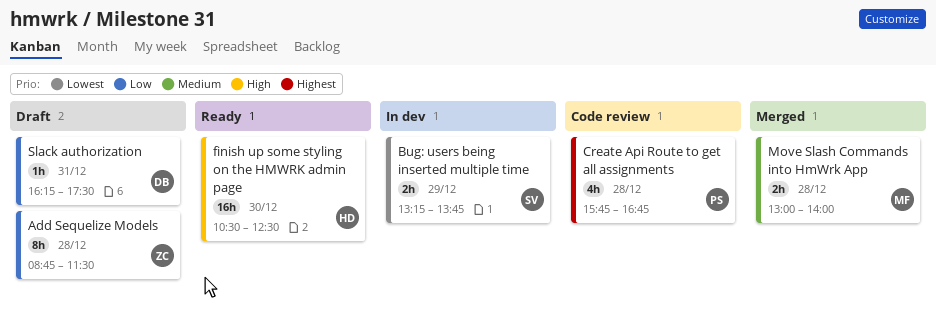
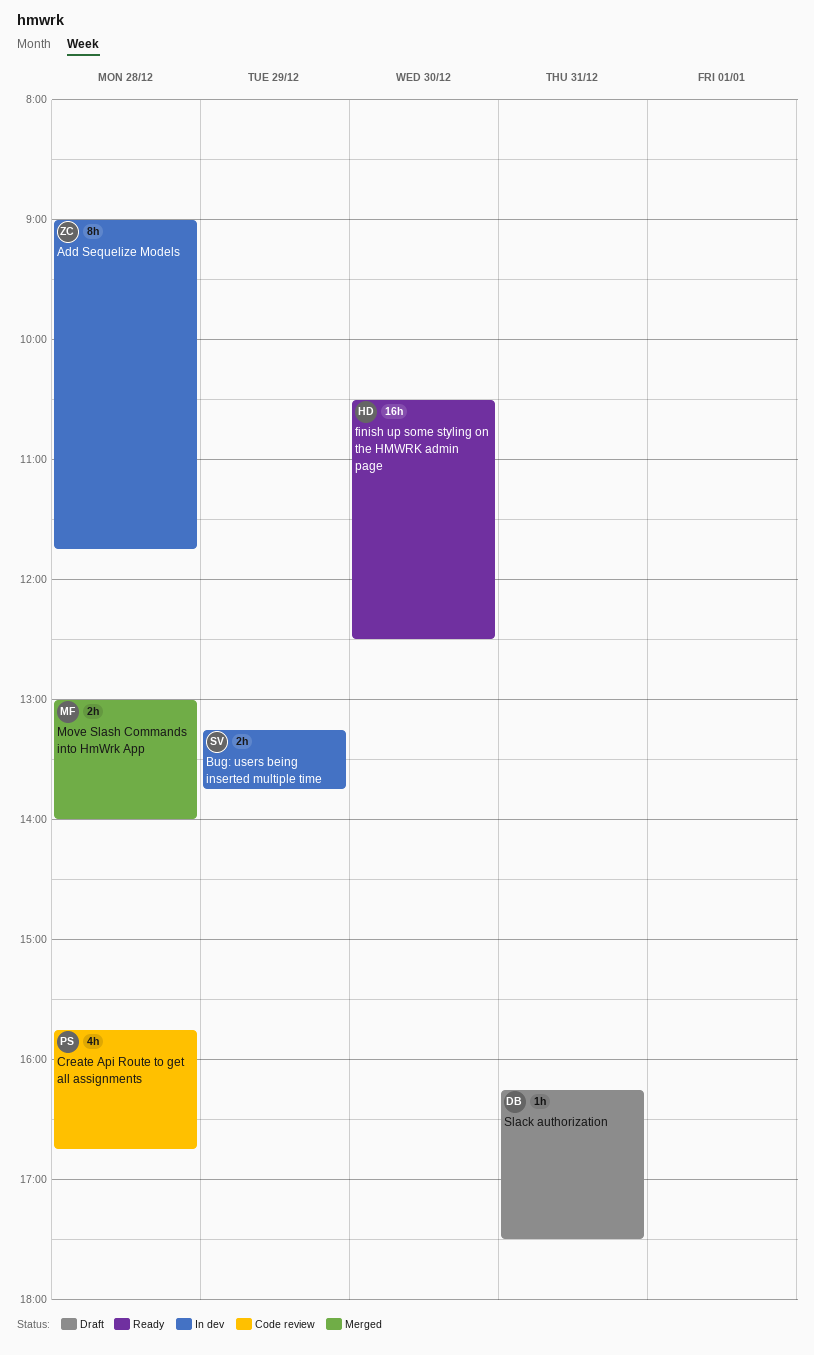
Add Sequelize Models, status: Draft -> In dev
Add Sequelize Models, begins: 08:45 -> 09:00
Add Sequelize Models, ends: 11:30 -> 11:45

